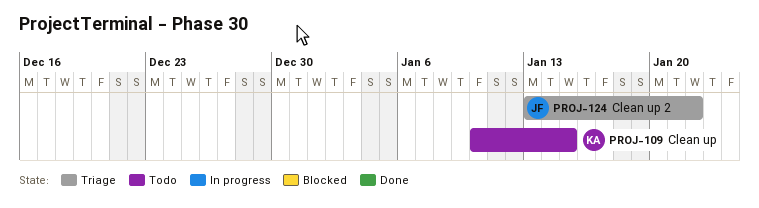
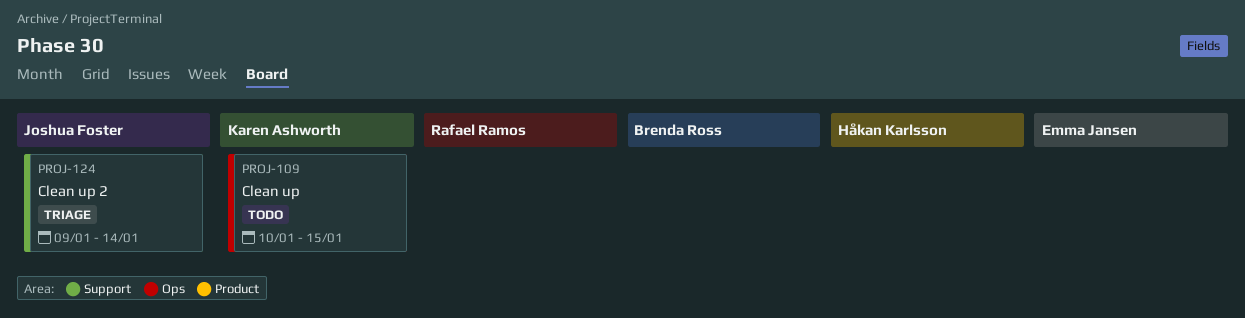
PROJ-124, start: Jan 13 -> Jan 9
PROJ-124, due: Jan 22 -> Jan 14

